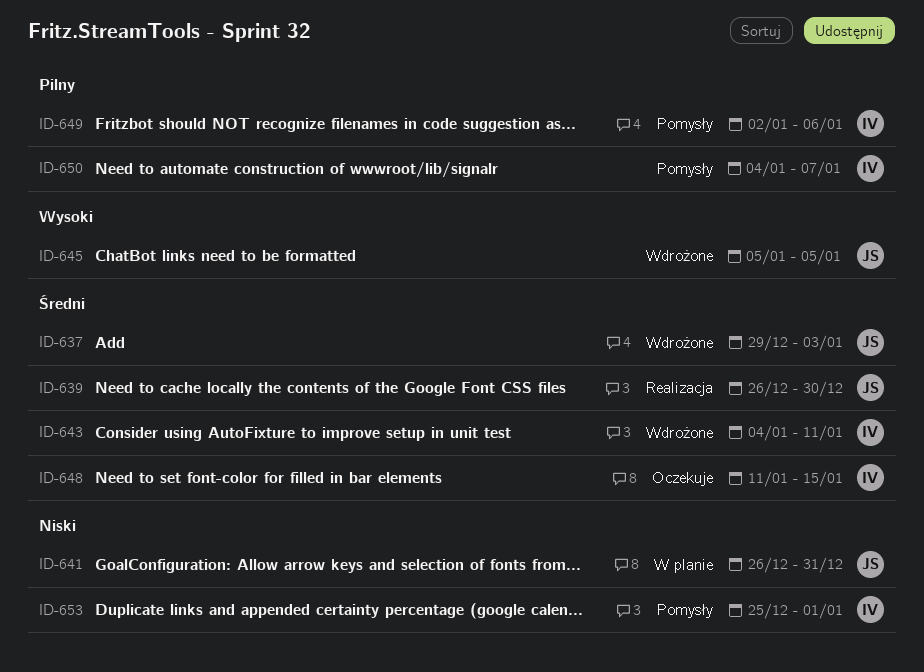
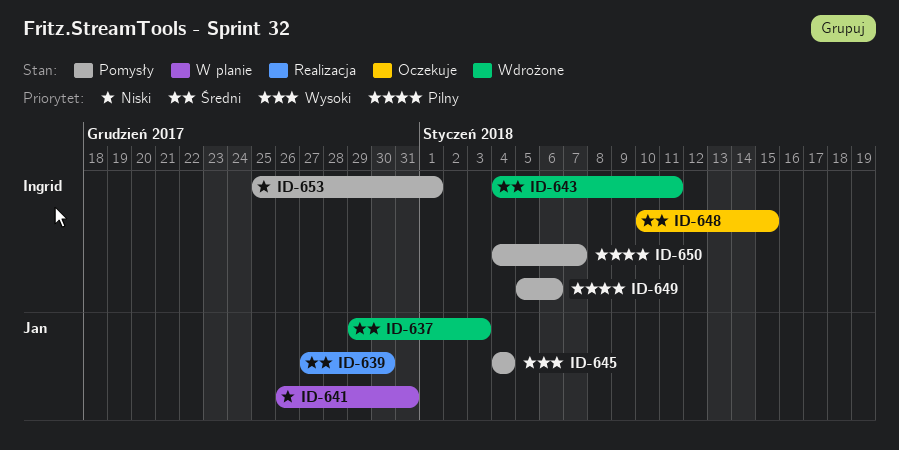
ID-639, start: Dec 26 -> Dec 27
ID-645, status: Wdrożone -> Pomysły
ID-645, start: Jan 5 -> Jan 4
ID-645, due: Jan 5 -> Jan 4
ID-648, start: Jan 11 -> Jan 10
ID-649, start: Jan 2 -> Jan 5

